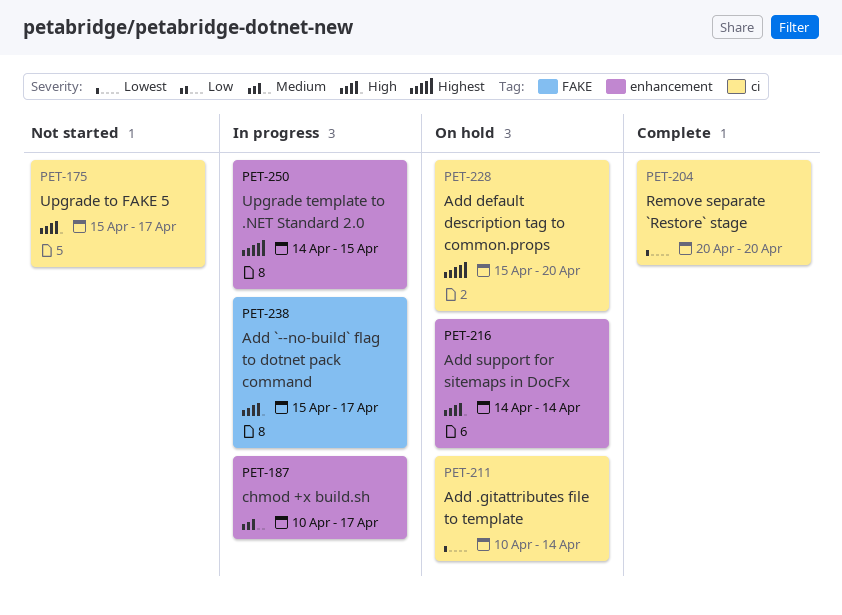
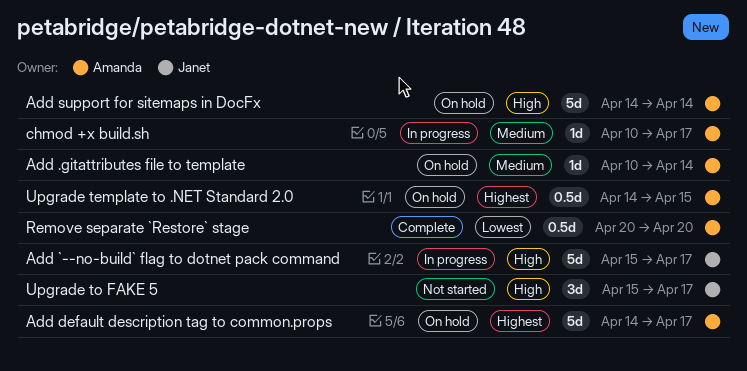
Add .gitattributes file to template, priority: Lowest -> Medium
Add default description tag to common.props, start: Apr 15 -> Apr 14
Add default description tag to common.props, due: Apr 20 -> Apr 17
Upgrade template to .NET Standard 2.0, status: In progress -> On hold

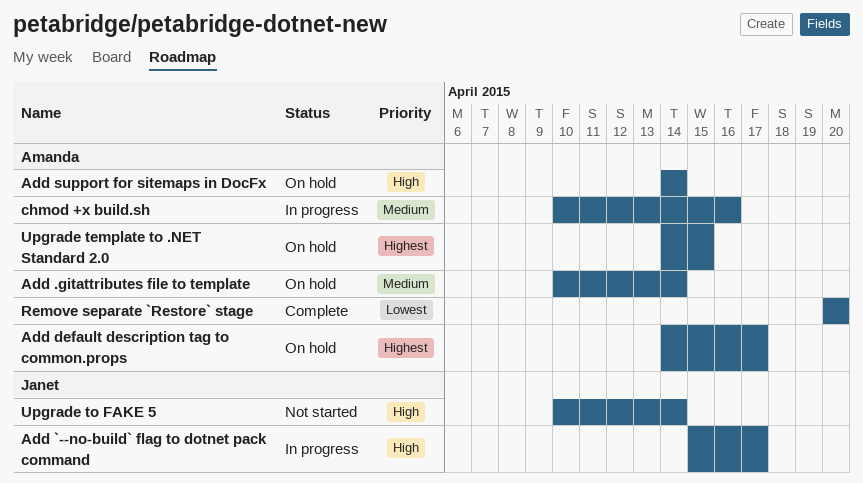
chmod +x build.sh, due: Apr 17 -> Apr 16
Upgrade to FAKE 5, start: Apr 15 -> Apr 10
Upgrade to FAKE 5, due: Apr 17 -> Apr 14

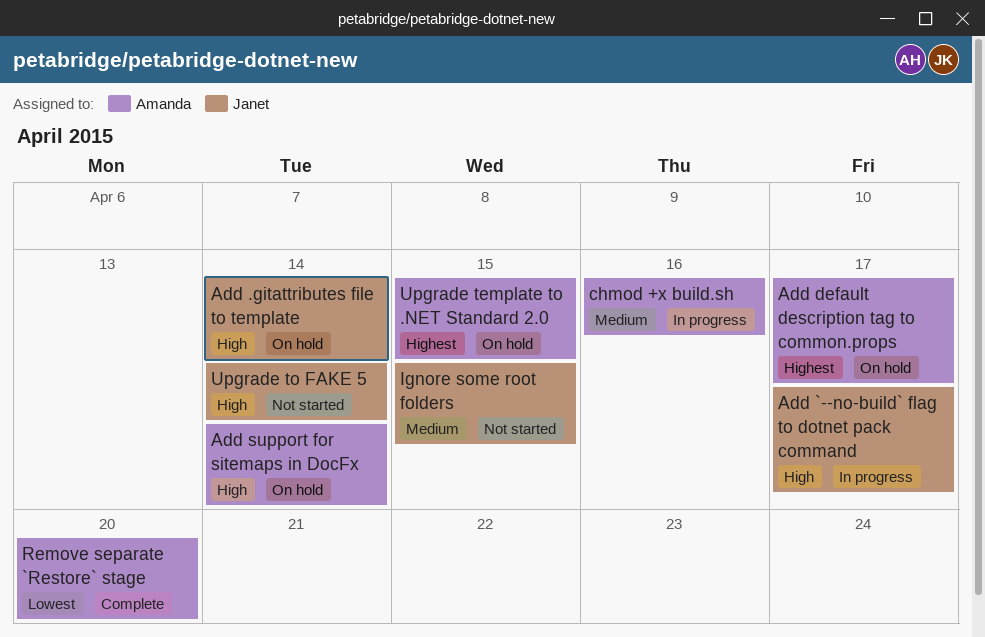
Add .gitattributes file to template, owner: Amanda -> Janet
Add .gitattributes file to template, priority: Medium -> High
Ignore some root folders: none -> present

